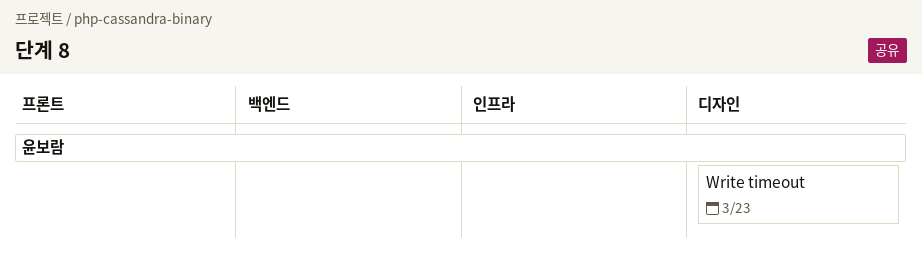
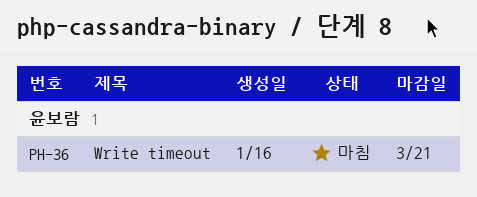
Write timeout, due: Mar 23 -> Mar 21

